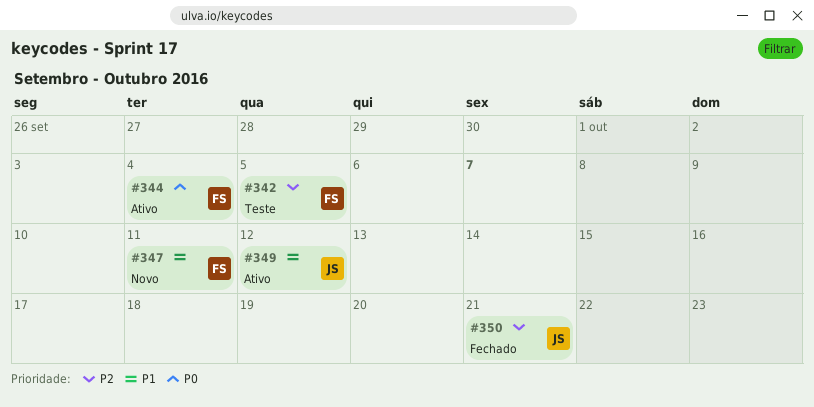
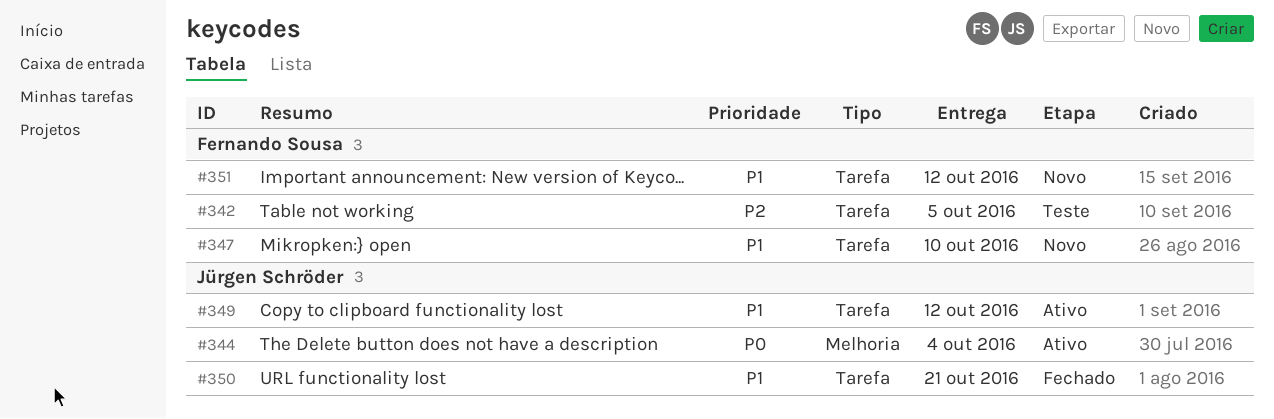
#344, owner: Fernando Sousa -> Jürgen Schröder
#347, due: Oct 11 -> Oct 10
#350, priority: P2 -> P1
#351: none -> present

